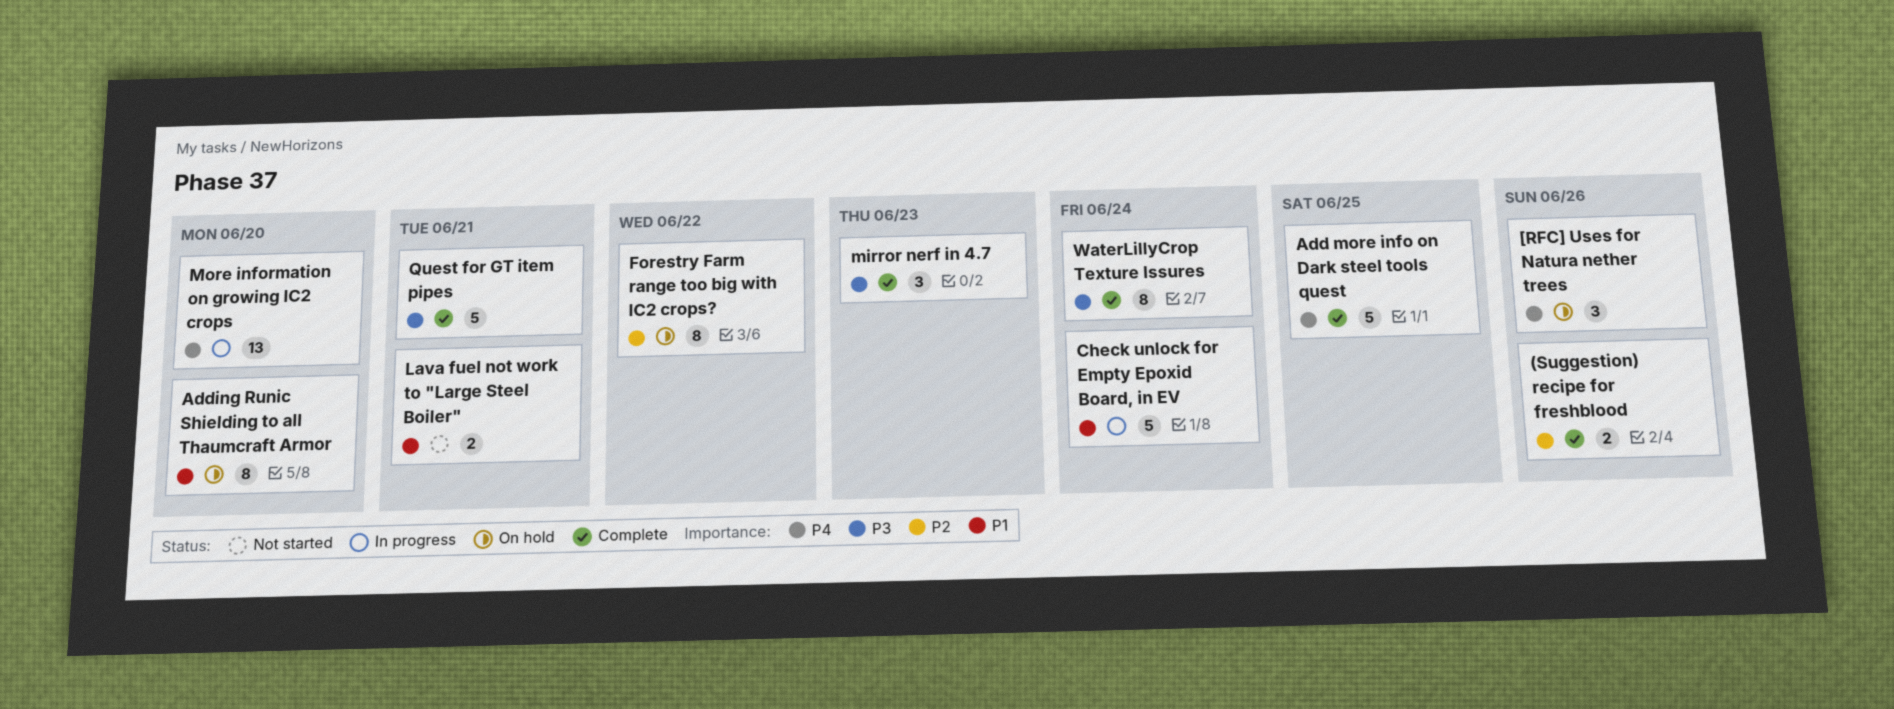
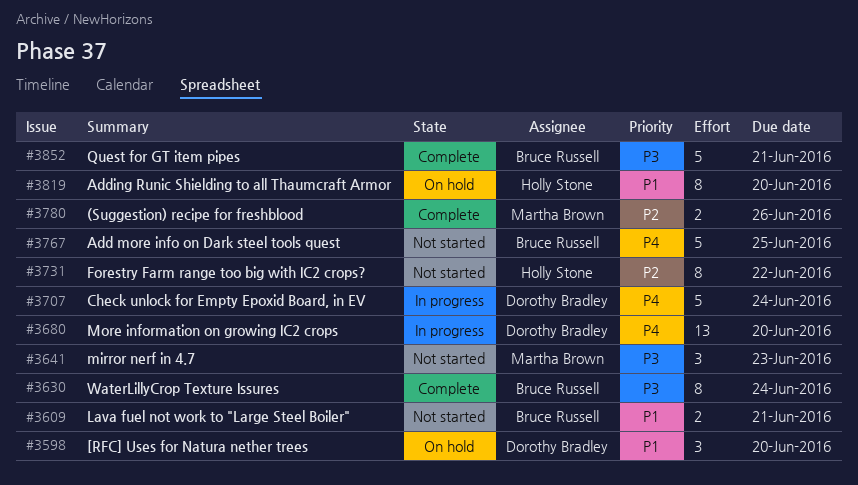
[RFC] Uses for Natura nether trees, priority: P4 -> P1
[RFC] Uses for Natura nether trees, due: Jun 26 -> Jun 20
Add more info on Dark steel tools quest, status: Complete -> Not started
Check unlock for Empty Epoxid Board, in EV, priority: P1 -> P4
Forestry Farm range too big with IC2 crops?, status: On hold -> Not started
mirror nerf in 4.7, status: Complete -> Not started

